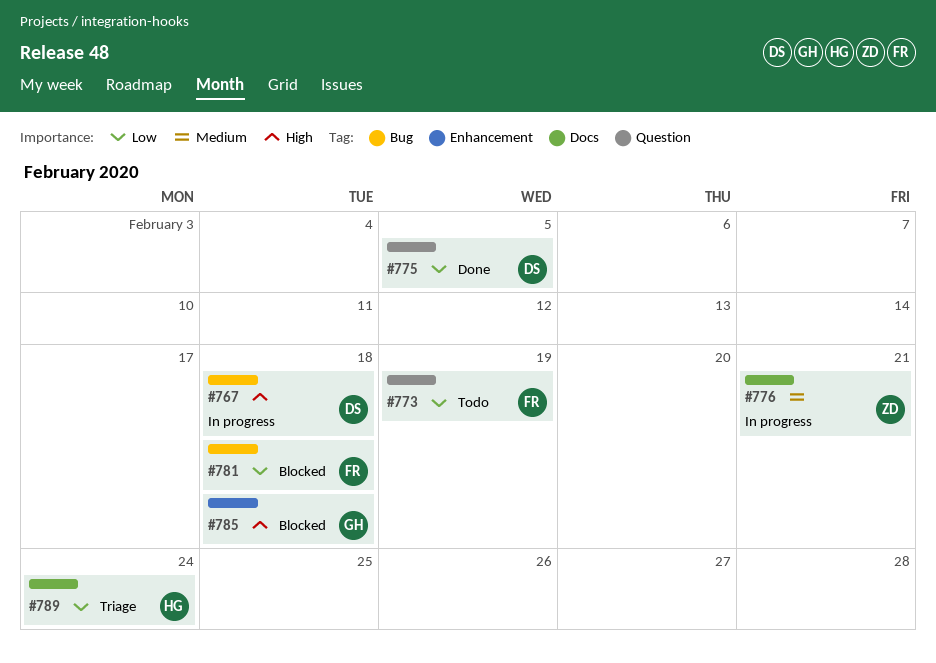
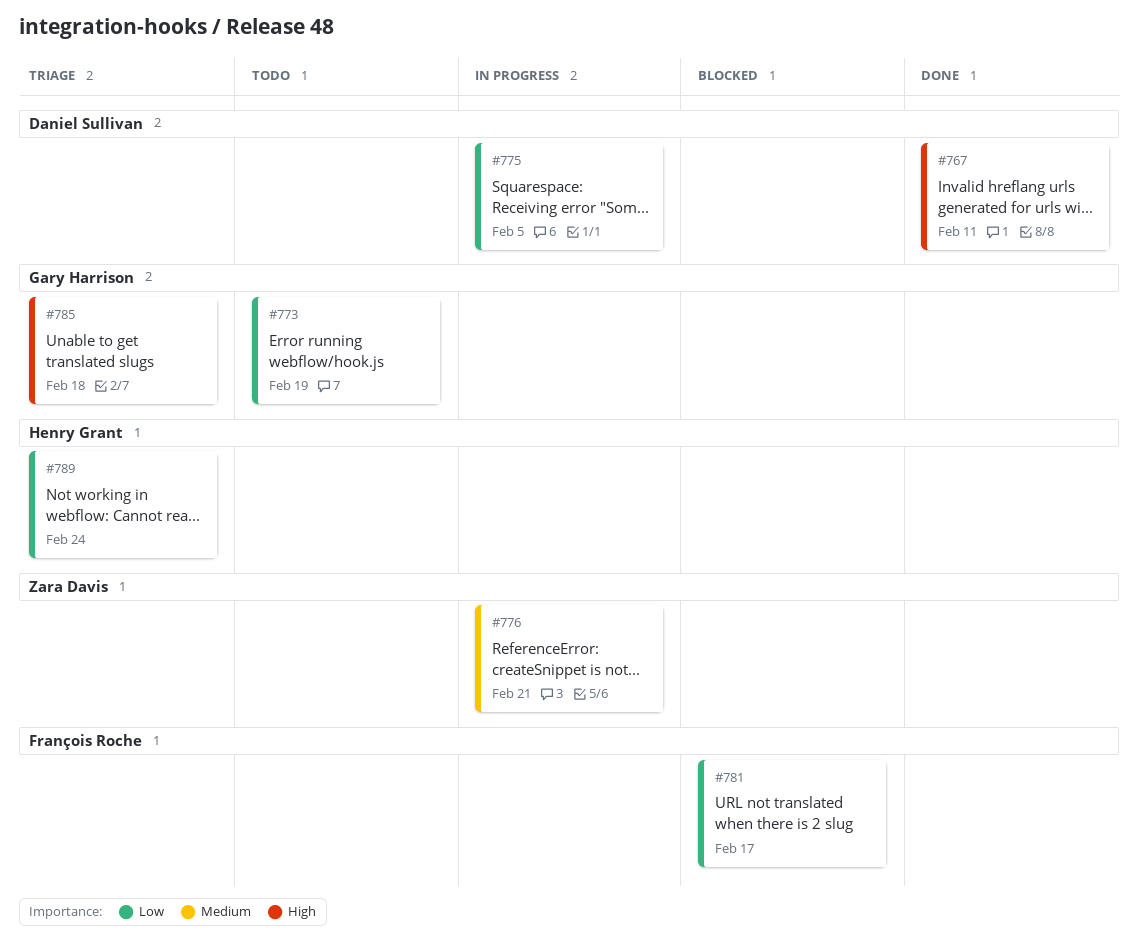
#767, status: In progress -> Done
#767, due: Feb 18 -> Feb 11
#773, owner: François Roche -> Gary Harrison
#775, status: Done -> In progress
#781, due: Feb 18 -> Feb 17
#785, status: Blocked -> Triage

